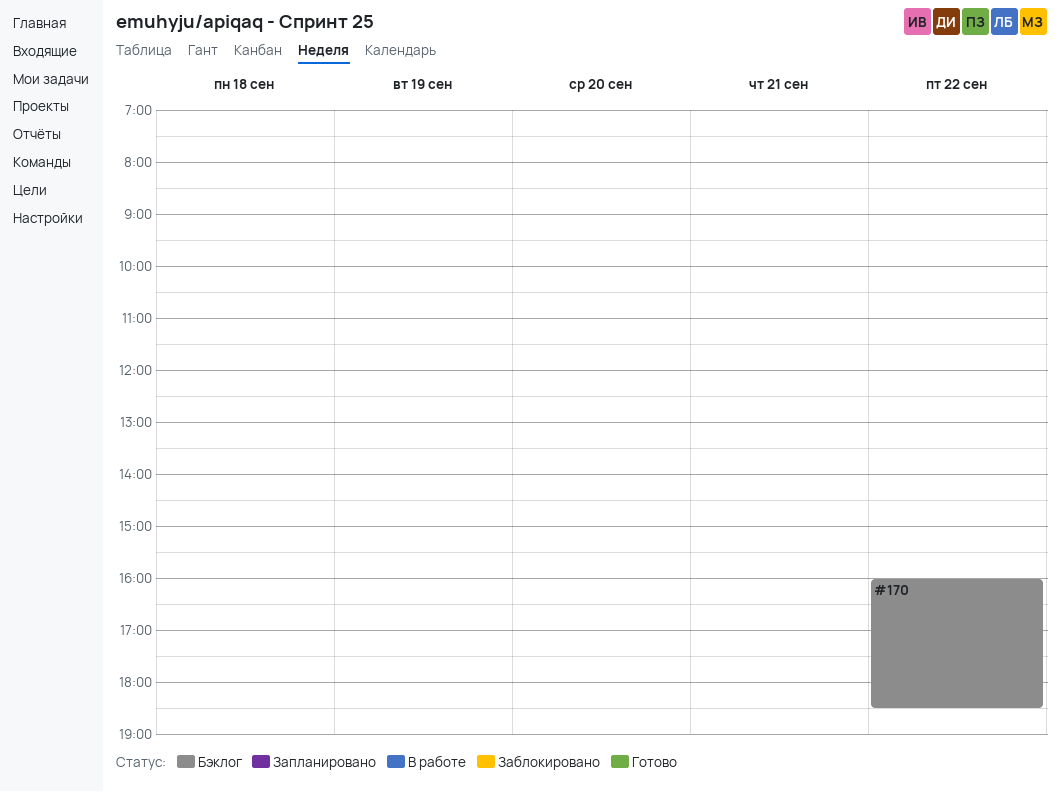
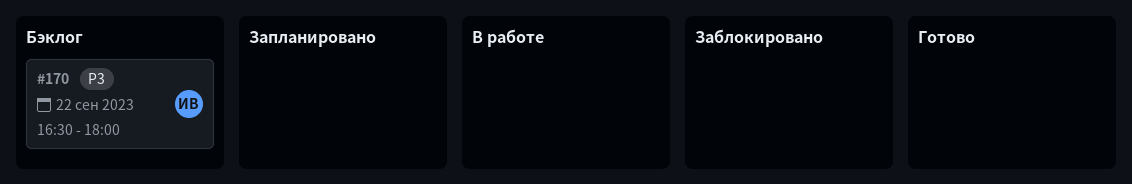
#170, begins: 16:00 -> 16:30
#170, ends: 18:30 -> 18:00

